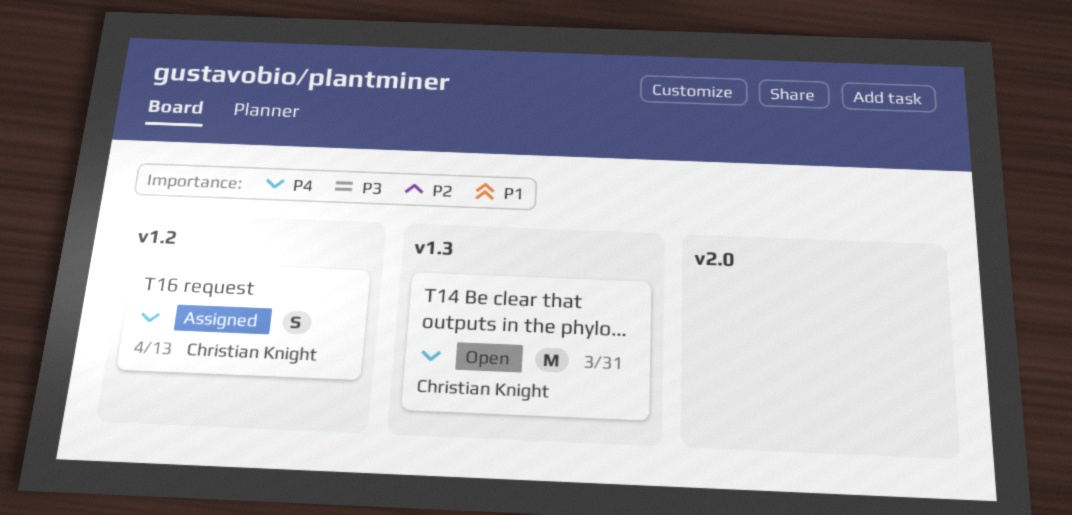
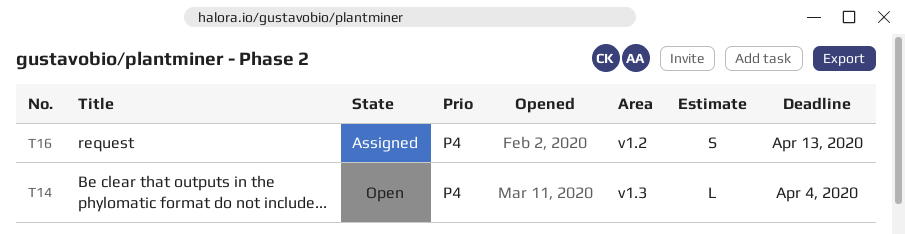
T14, estimate: M -> L
T14, due: Mar 31 -> Apr 4

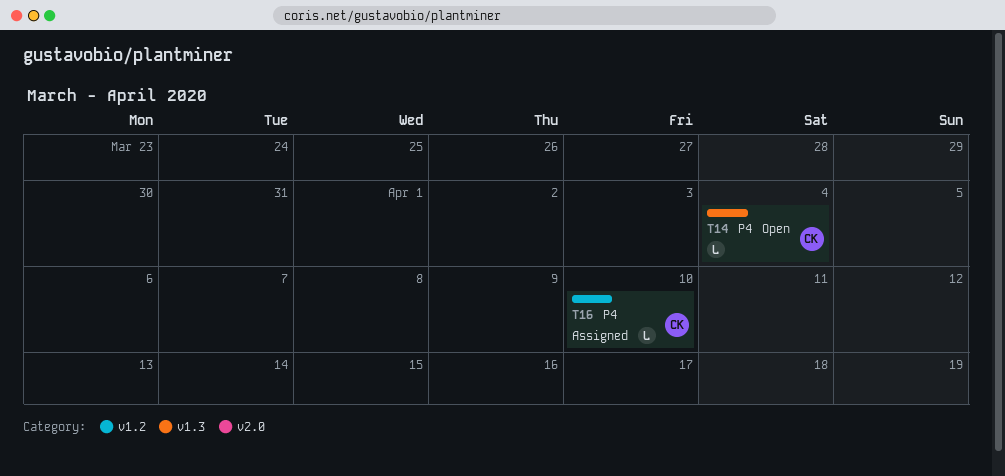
T16, estimate: S -> L
T16, due: Apr 13 -> Apr 10

